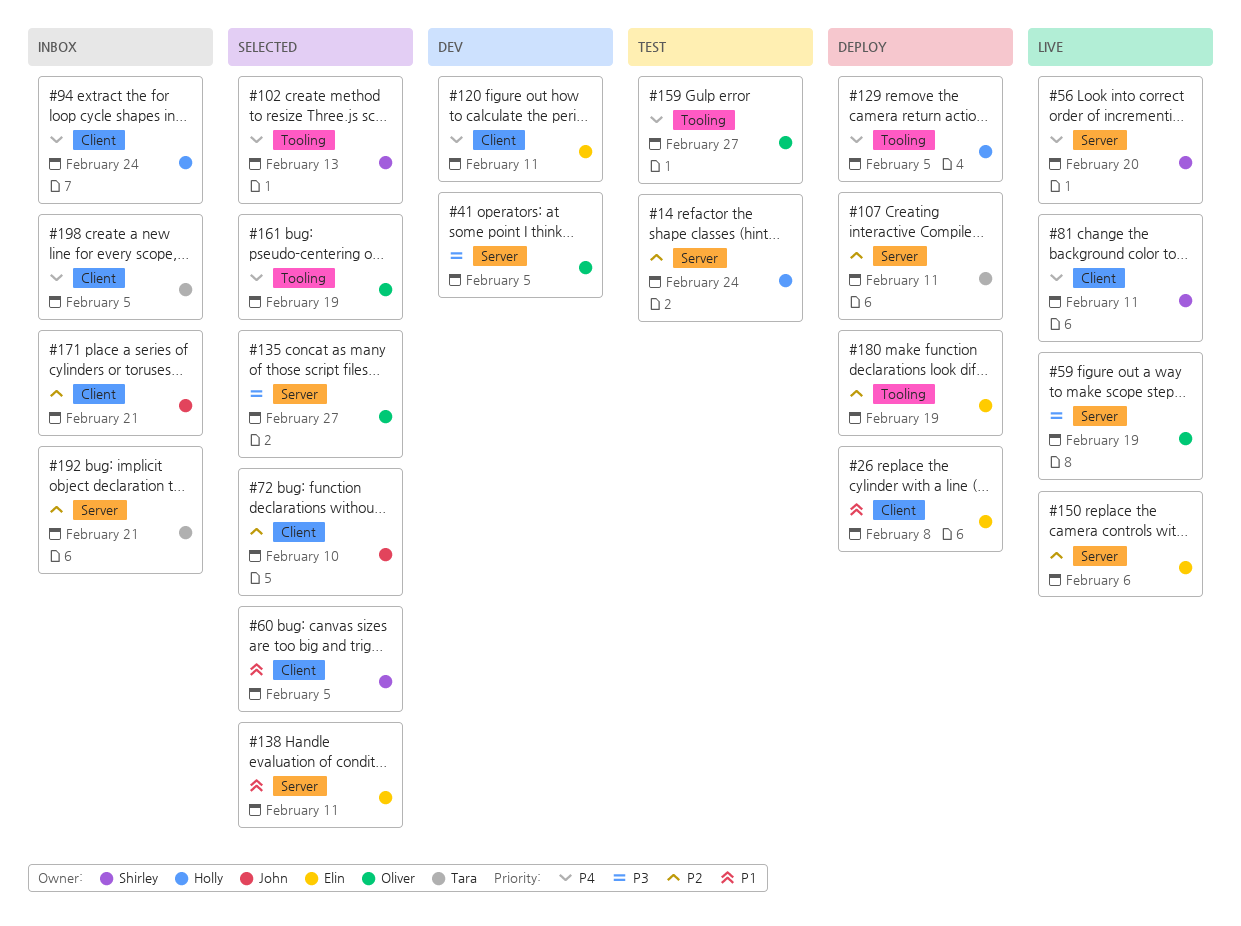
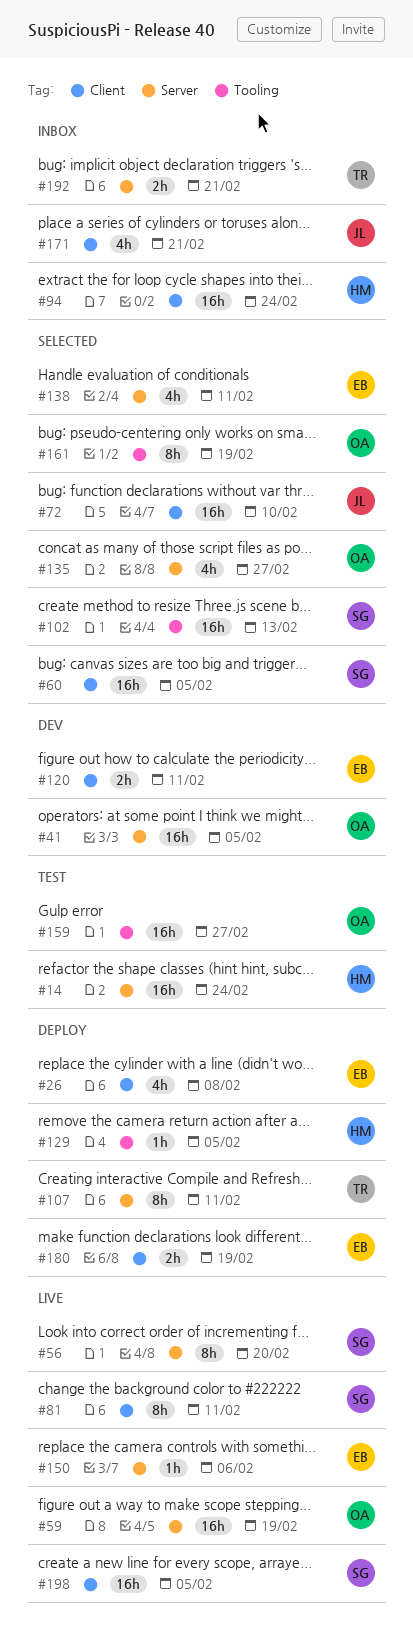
#180, label: Tooling -> Client
#198, status: Inbox -> Live
#198, owner: Tara -> Shirley

